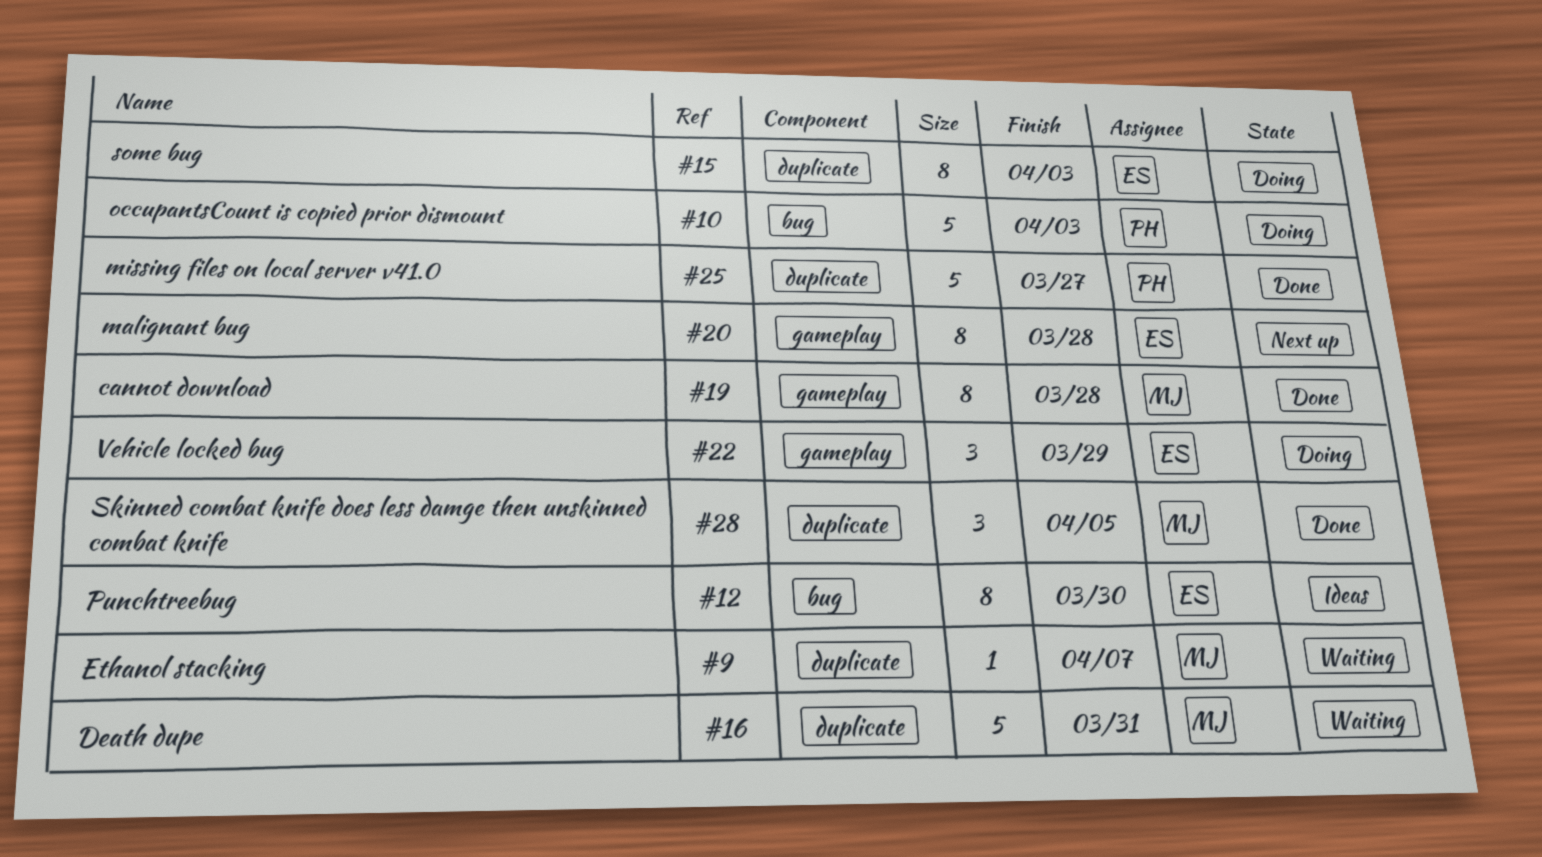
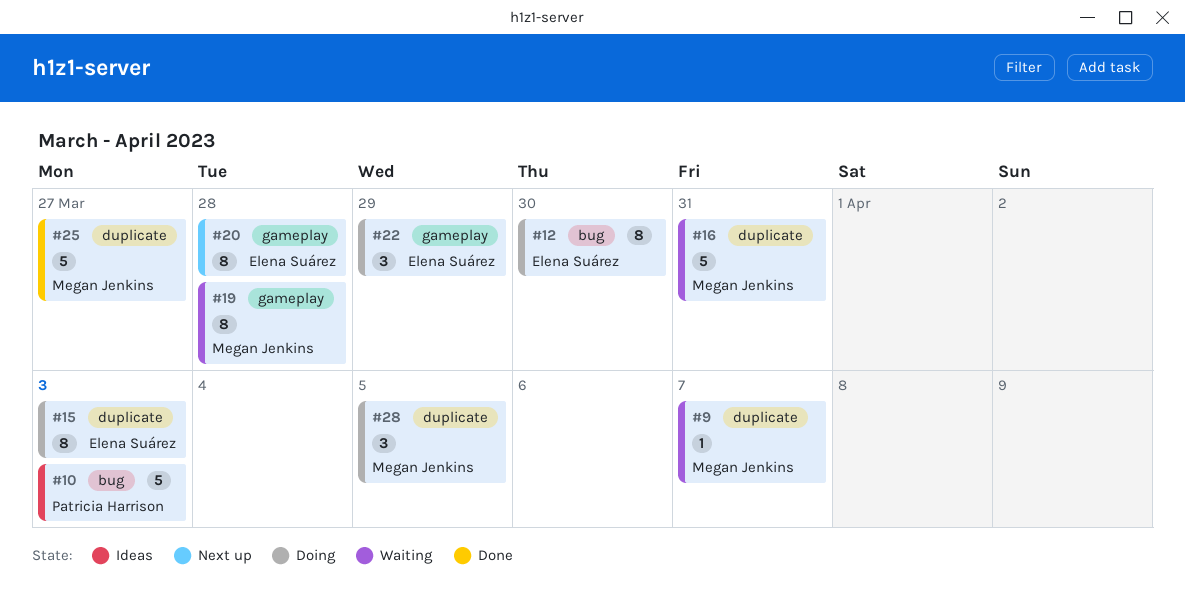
#10, status: Doing -> Ideas
#12, status: Ideas -> Doing
#19, status: Done -> Waiting
#25, owner: Patricia Harrison -> Megan Jenkins
#28, status: Done -> Doing

